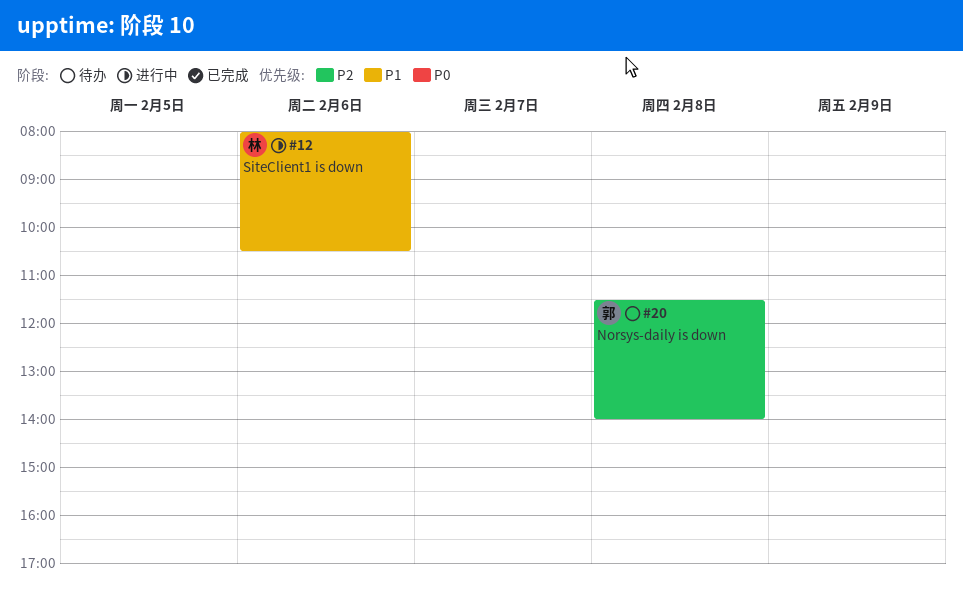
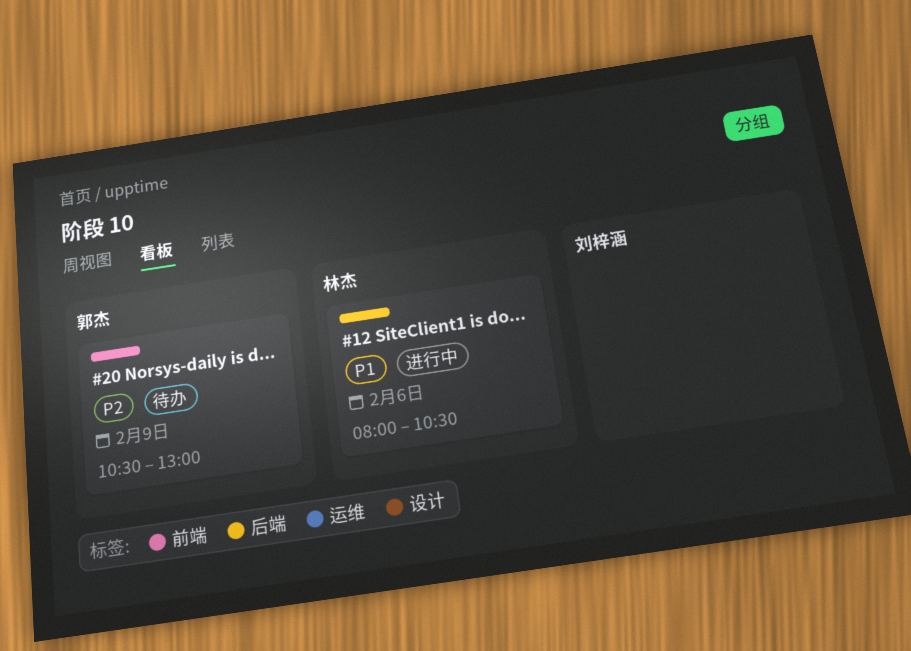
#20, day: Feb 8 -> Feb 9
#20, begins: 11:30 -> 10:30
#20, ends: 14:00 -> 13:00

